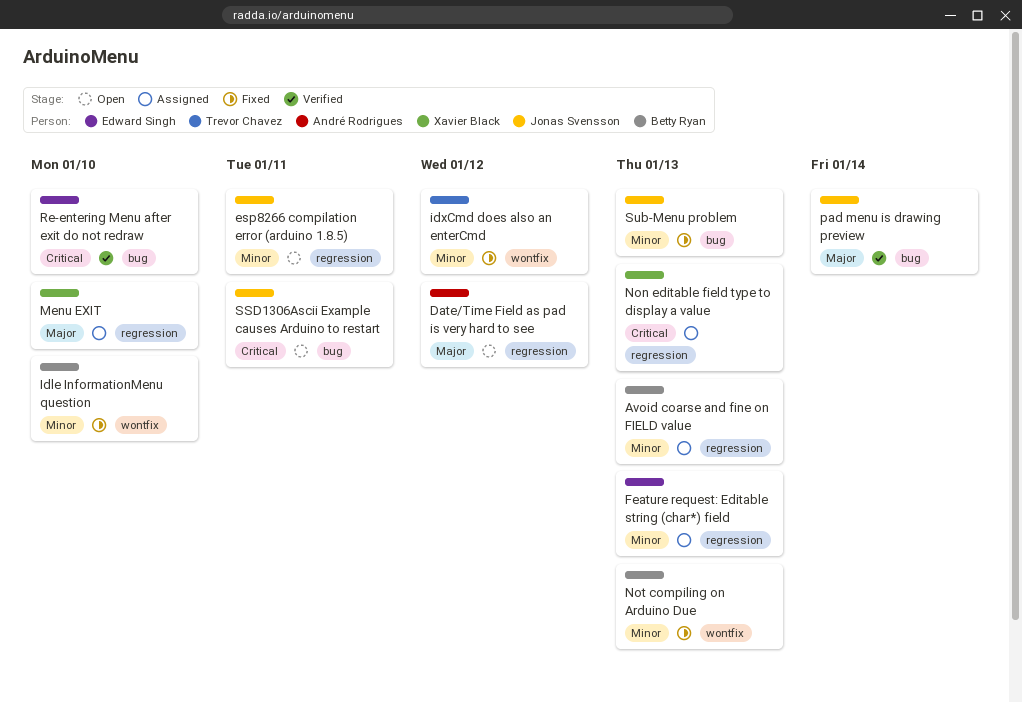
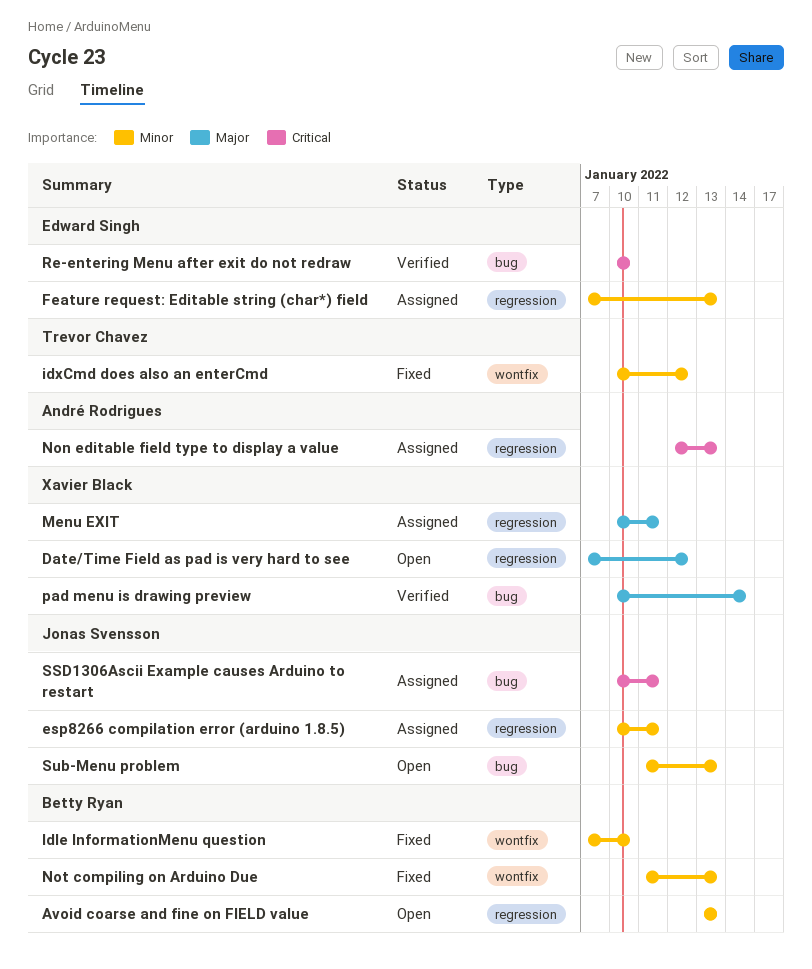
Avoid coarse and fine on FIELD value, status: Assigned -> Open
Date/Time Field as pad is very hard to see, owner: André Rodrigues -> Xavier Black
esp8266 compilation error (arduino 1.8.5), status: Open -> Assigned
Menu EXIT, due: Jan 10 -> Jan 11
Non editable field type to display a value, owner: Xavier Black -> André Rodrigues
pad menu is drawing preview, owner: Jonas Svensson -> Xavier Black
SSD1306Ascii Example causes Arduino to restart, status: Open -> Assigned
Sub-Menu problem, status: Fixed -> Open

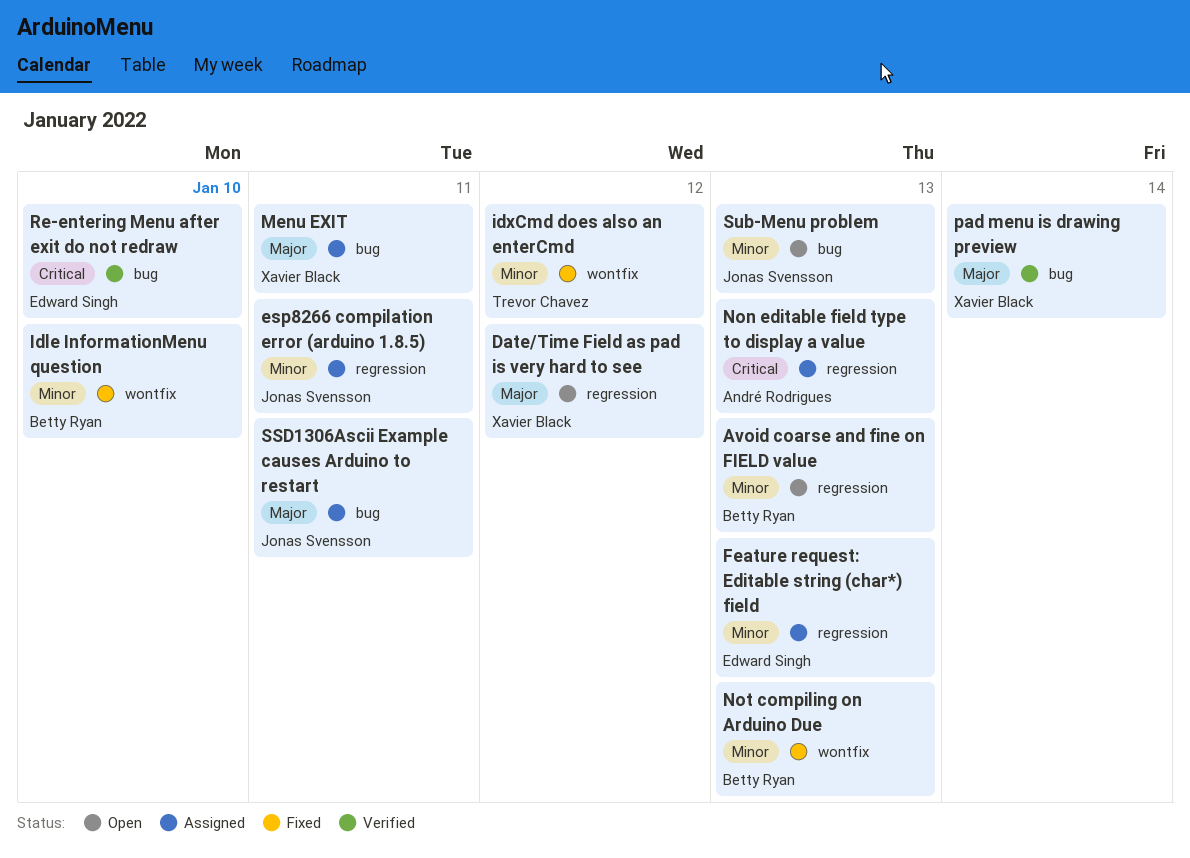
Menu EXIT, label: regression -> bug
SSD1306Ascii Example causes Arduino to restart, priority: Critical -> Major

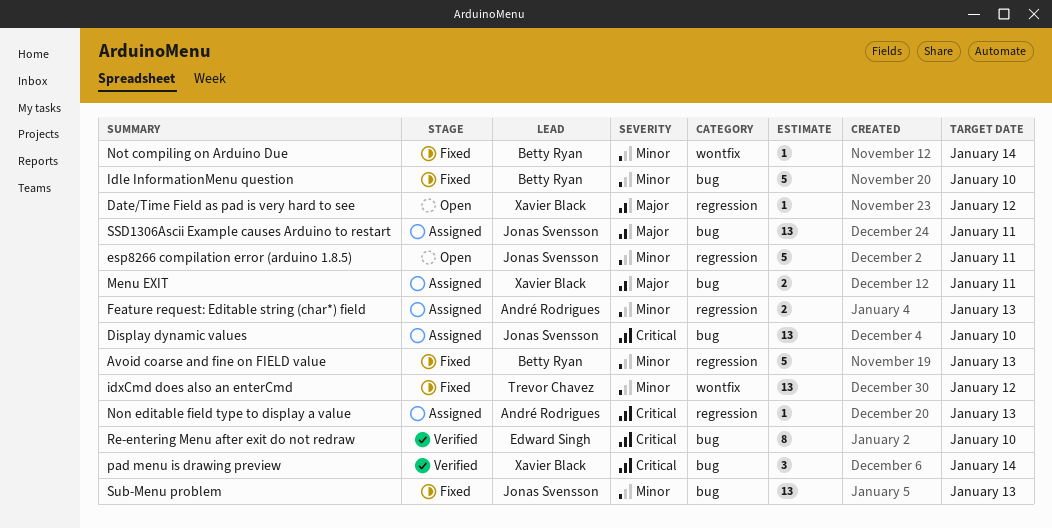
Avoid coarse and fine on FIELD value, status: Open -> Fixed
Display dynamic values: none -> present
esp8266 compilation error (arduino 1.8.5), status: Assigned -> Open
Feature request: Editable string (char*) field, owner: Edward Singh -> André Rodrigues
Idle InformationMenu question, label: wontfix -> bug
Not compiling on Arduino Due, due: Jan 13 -> Jan 14
pad menu is drawing preview, priority: Major -> Critical
Sub-Menu problem, status: Open -> Fixed

